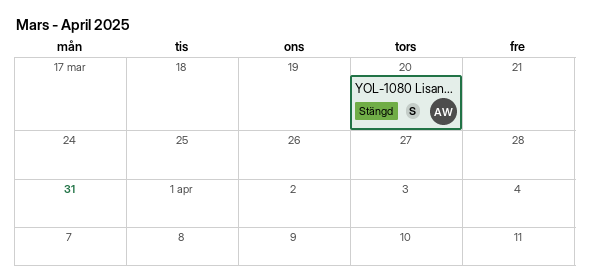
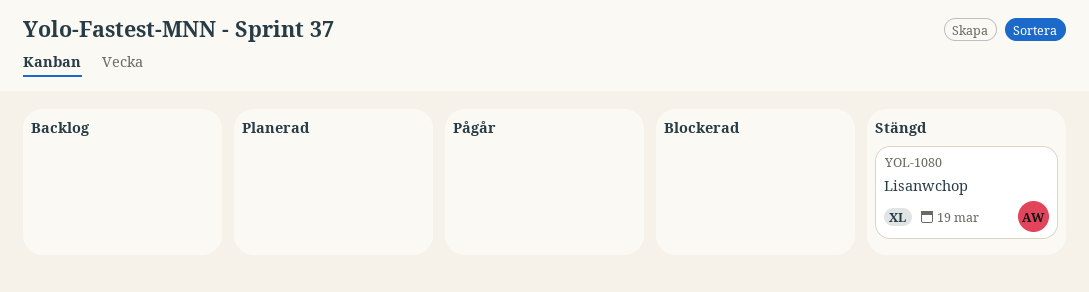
YOL-1080, estimate: S -> XL
YOL-1080, due: Mar 20 -> Mar 19

